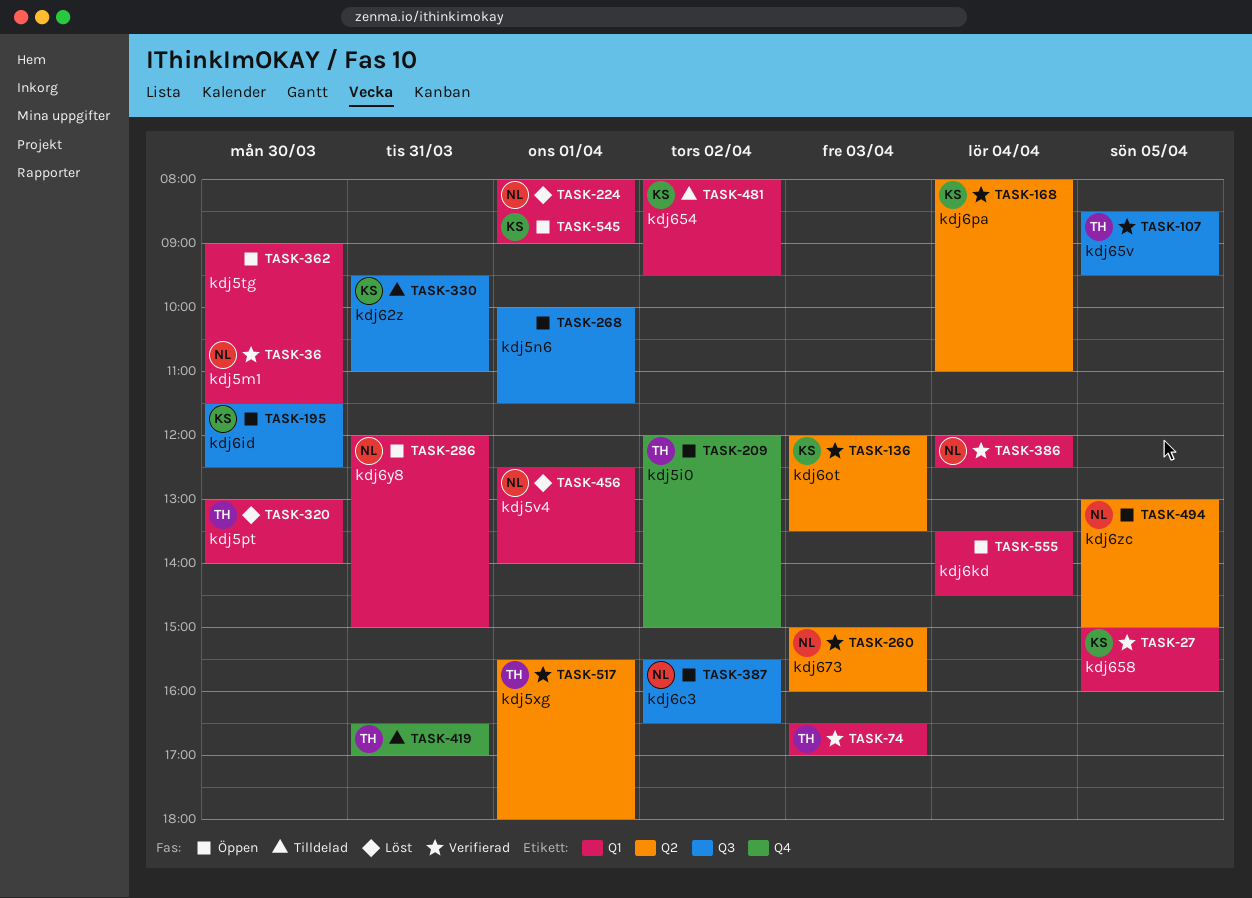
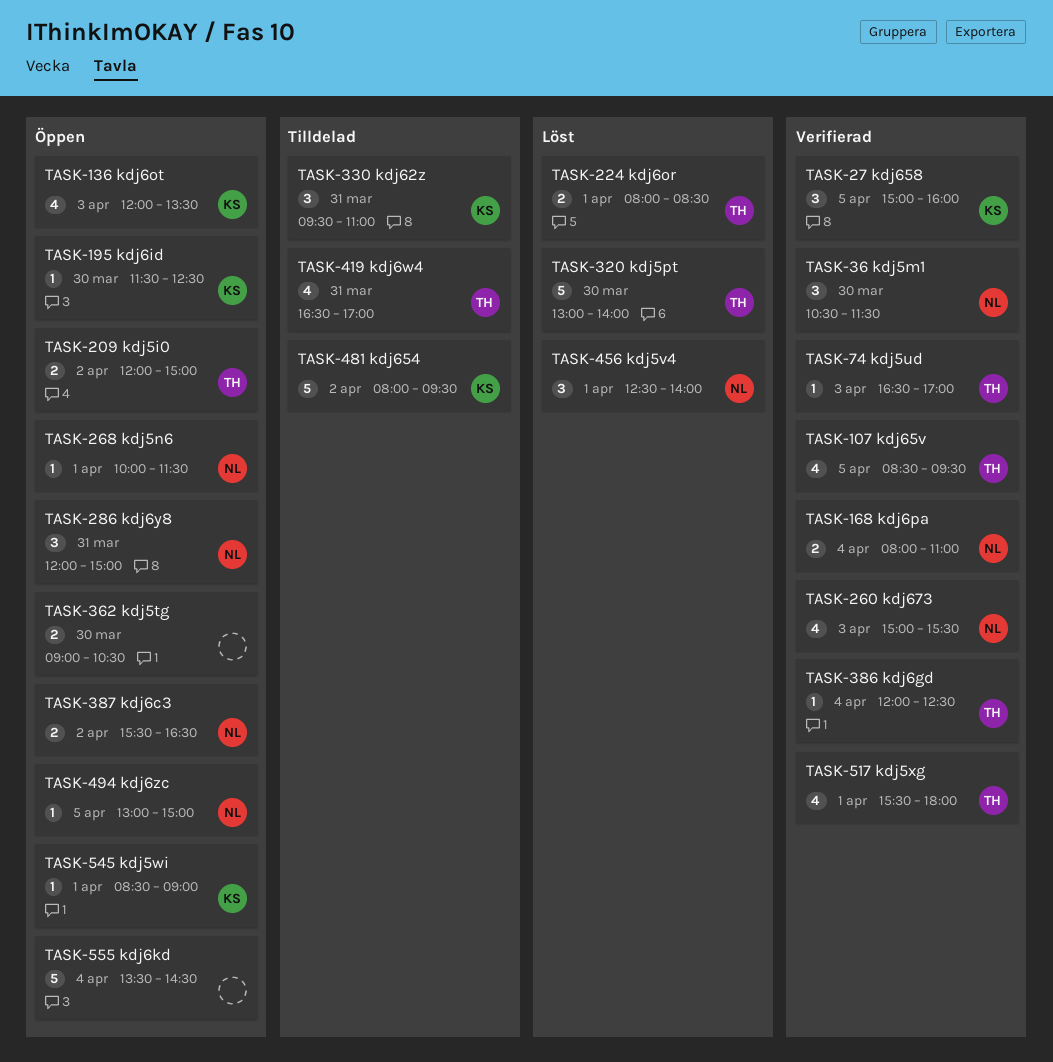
TASK-136, status: Verifierad -> Öppen
TASK-168, owner: KS -> NL
TASK-224, owner: NL -> TH
TASK-260, ends: 16:00 -> 15:30
TASK-268, owner: none -> NL
TASK-386, owner: NL -> TH

